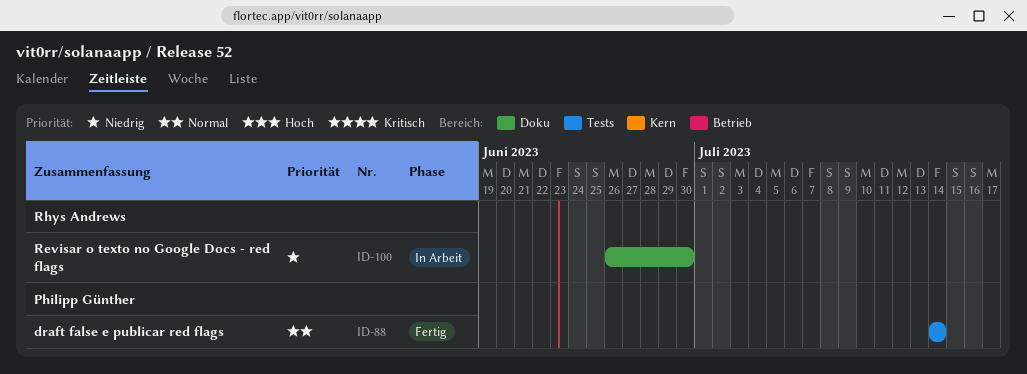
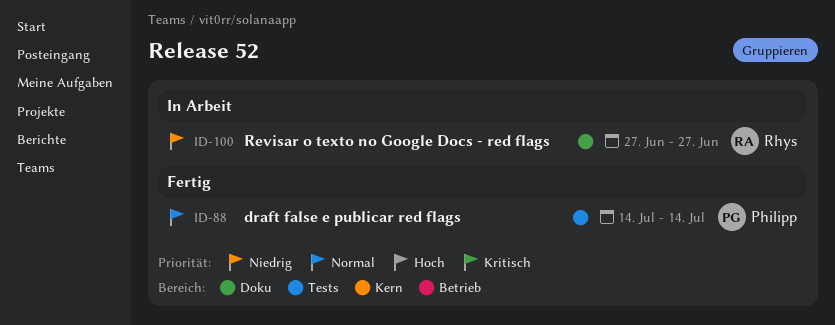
ID-100, start: Jun 26 -> Jun 27
ID-100, due: Jun 30 -> Jun 27

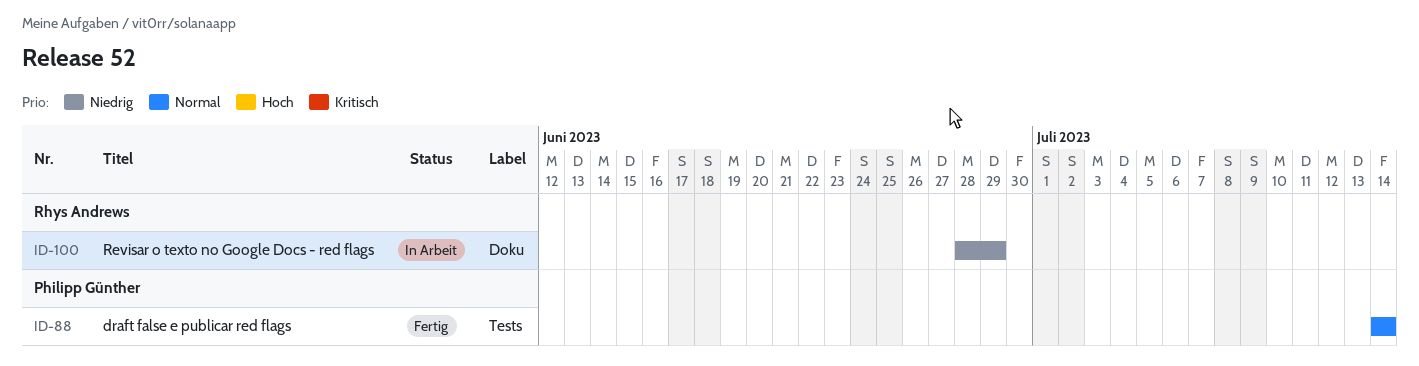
ID-100, start: Jun 27 -> Jun 28
ID-100, due: Jun 27 -> Jun 29

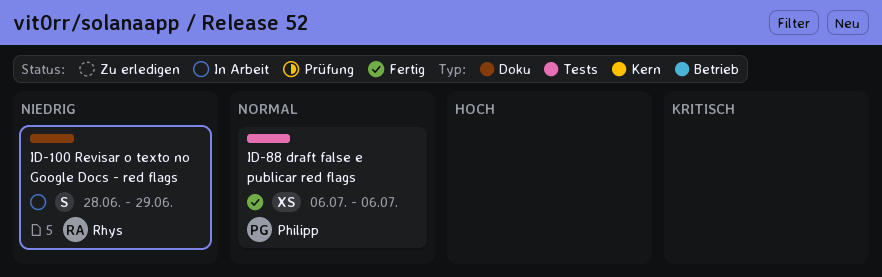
ID-88, start: Jul 14 -> Jul 6
ID-88, due: Jul 14 -> Jul 6

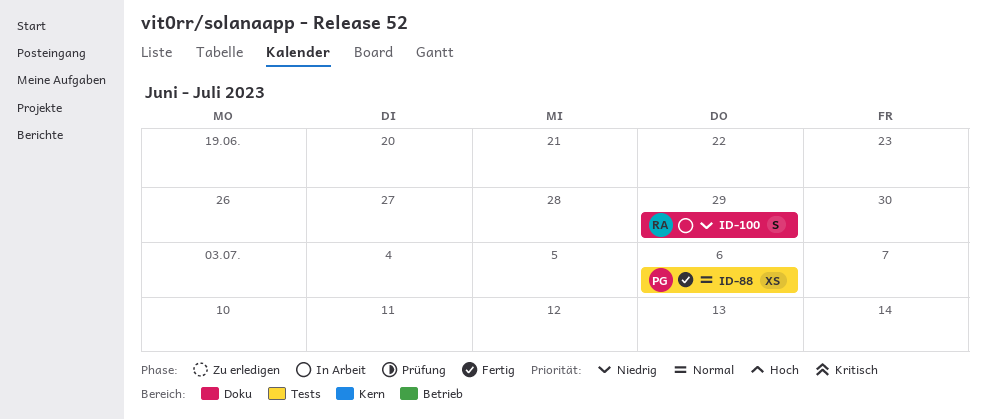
ID-100, start: Jun 28 -> Jun 29

